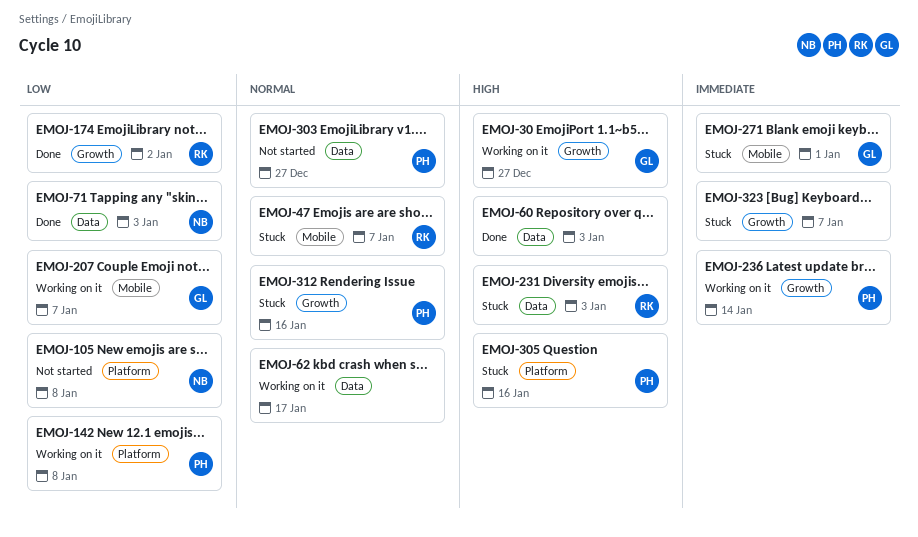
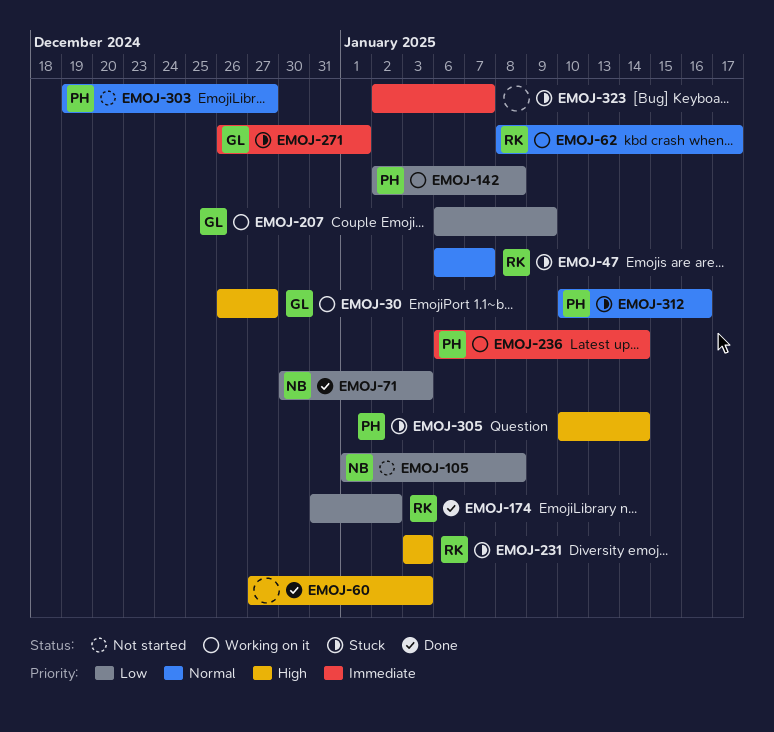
EMOJ-62, owner: none -> RK
EMOJ-207, due: Jan 7 -> Jan 9
EMOJ-305, due: Jan 16 -> Jan 14

